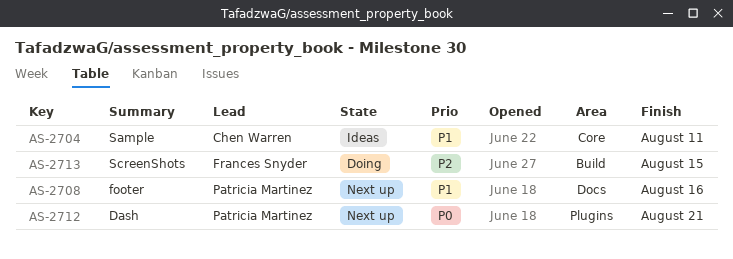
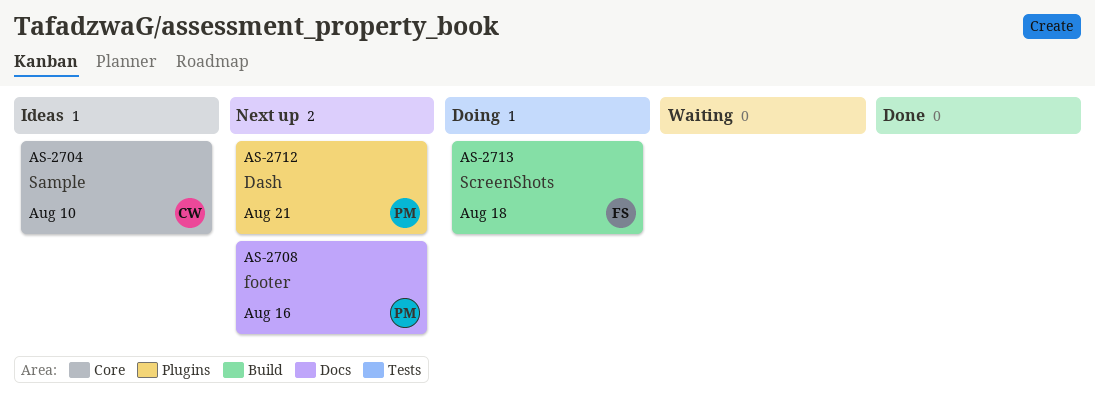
AS-2704, due: Aug 11 -> Aug 10
AS-2713, due: Aug 15 -> Aug 18

